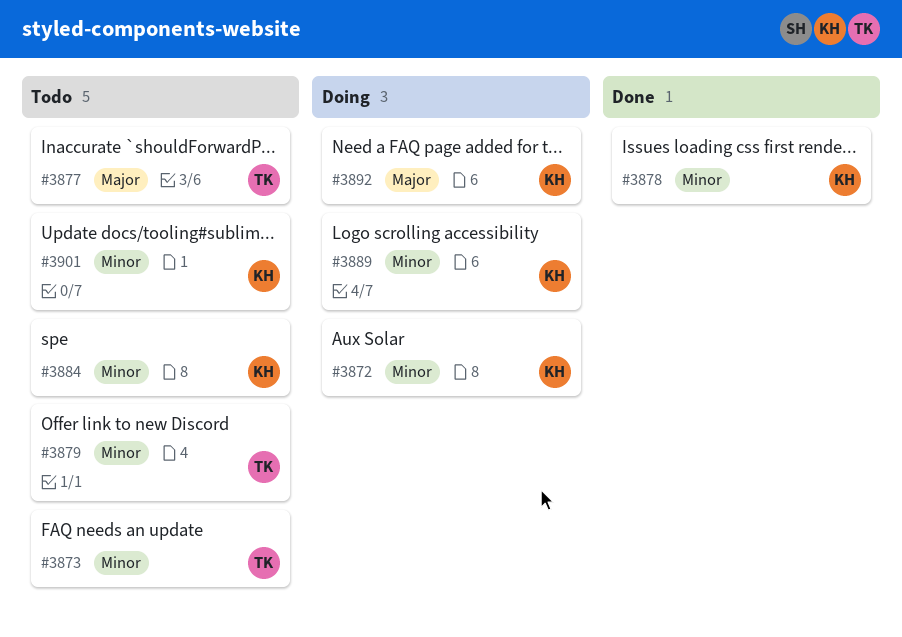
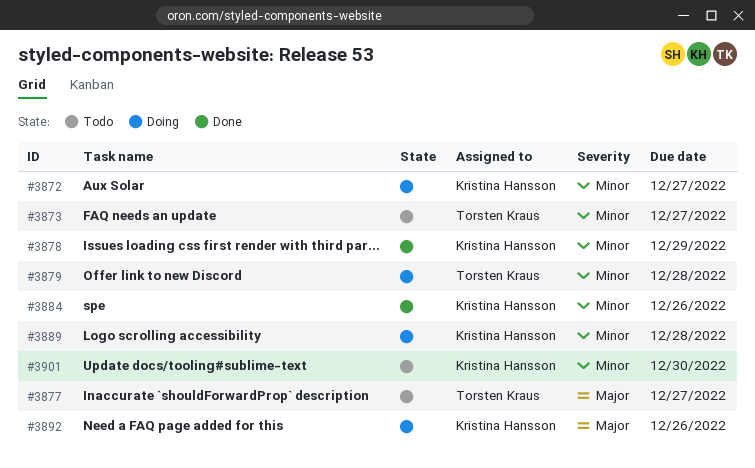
#3879, status: Todo -> Doing
#3884, status: Todo -> Done

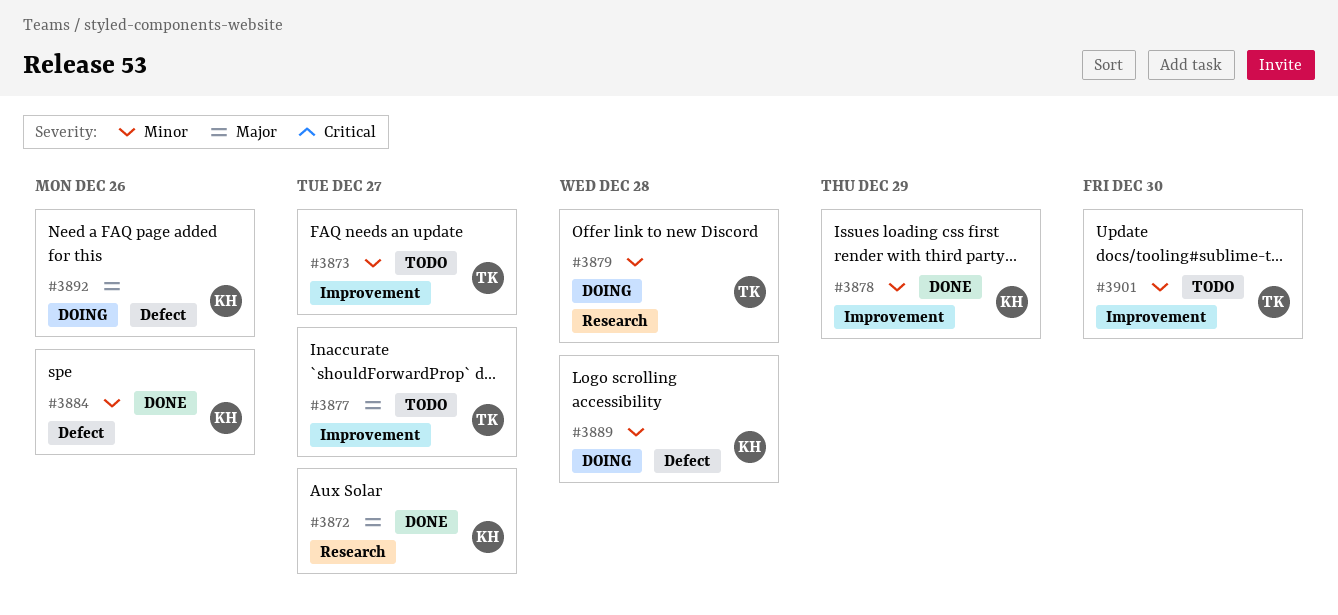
#3872, status: Doing -> Done
#3872, priority: Minor -> Major
#3901, owner: Kristina Hansson -> Torsten Kraus

